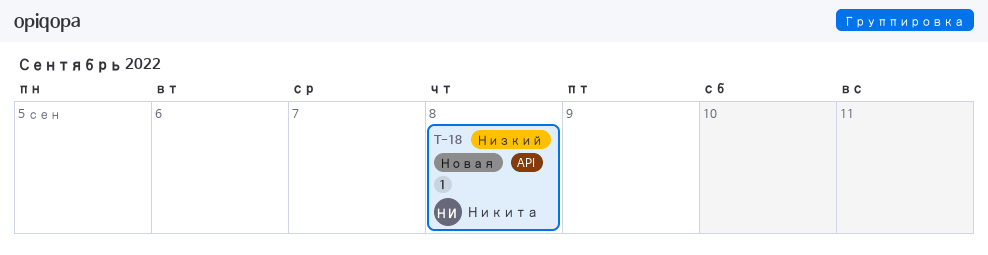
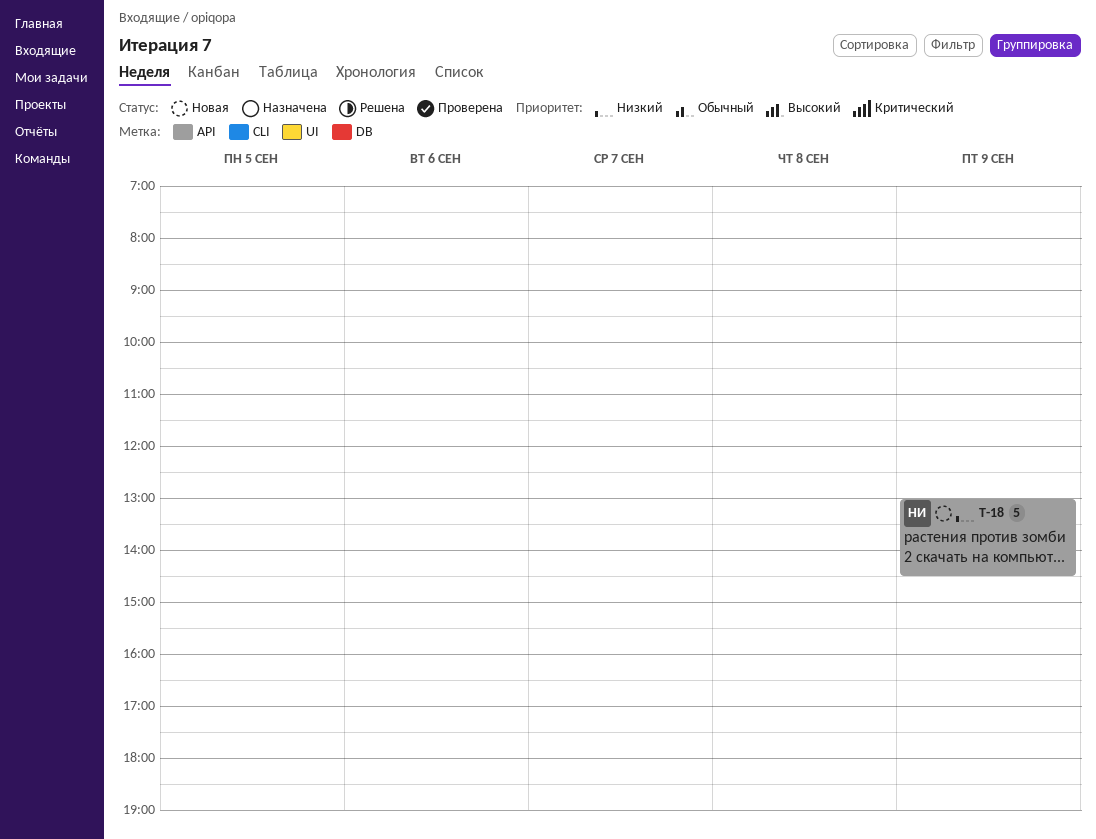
T-18, estimate: 1 -> 5
T-18, day: Sep 8 -> Sep 9

